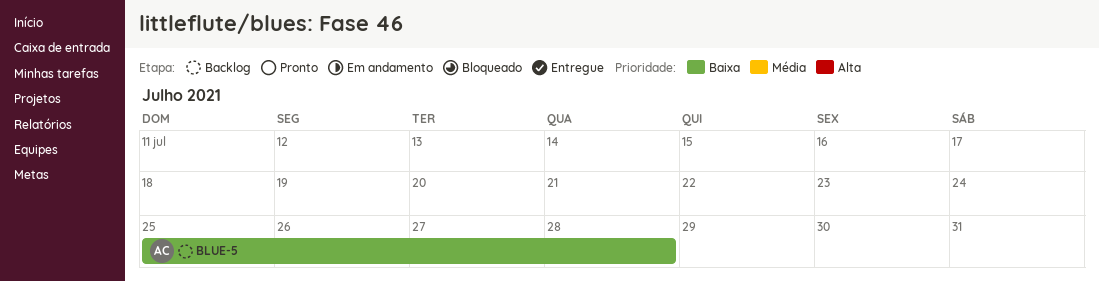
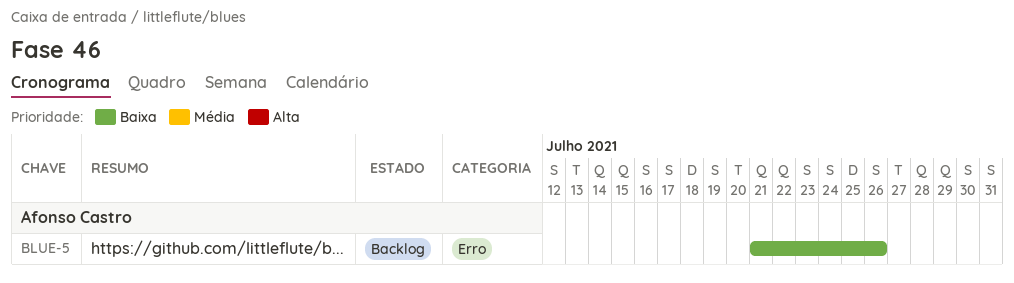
BLUE-5, start: Jul 25 -> Jul 21
BLUE-5, due: Jul 28 -> Jul 26

